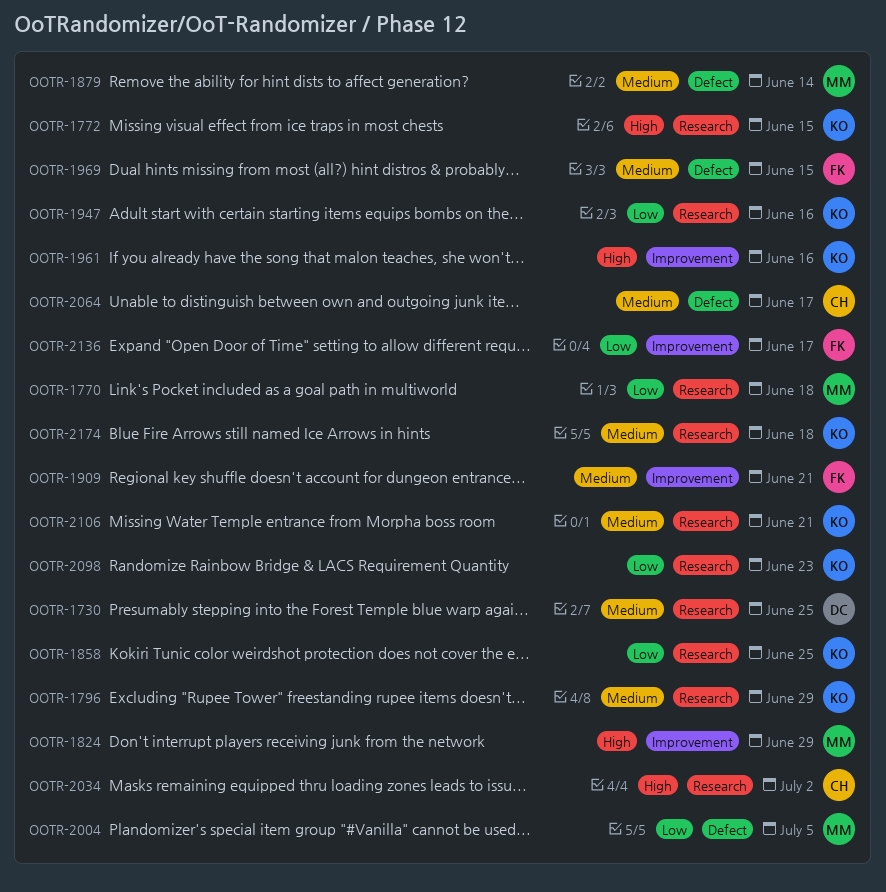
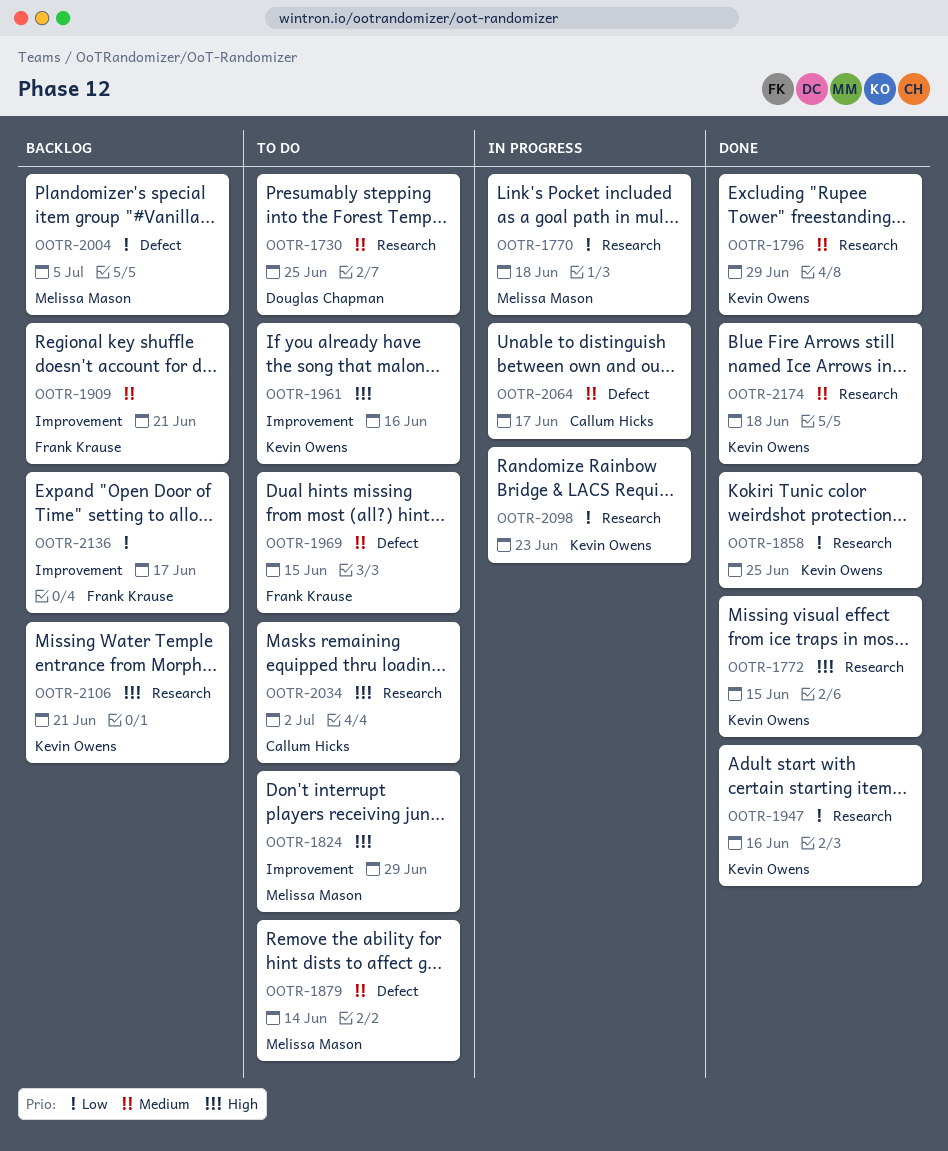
OOTR-2106, priority: Medium -> High

